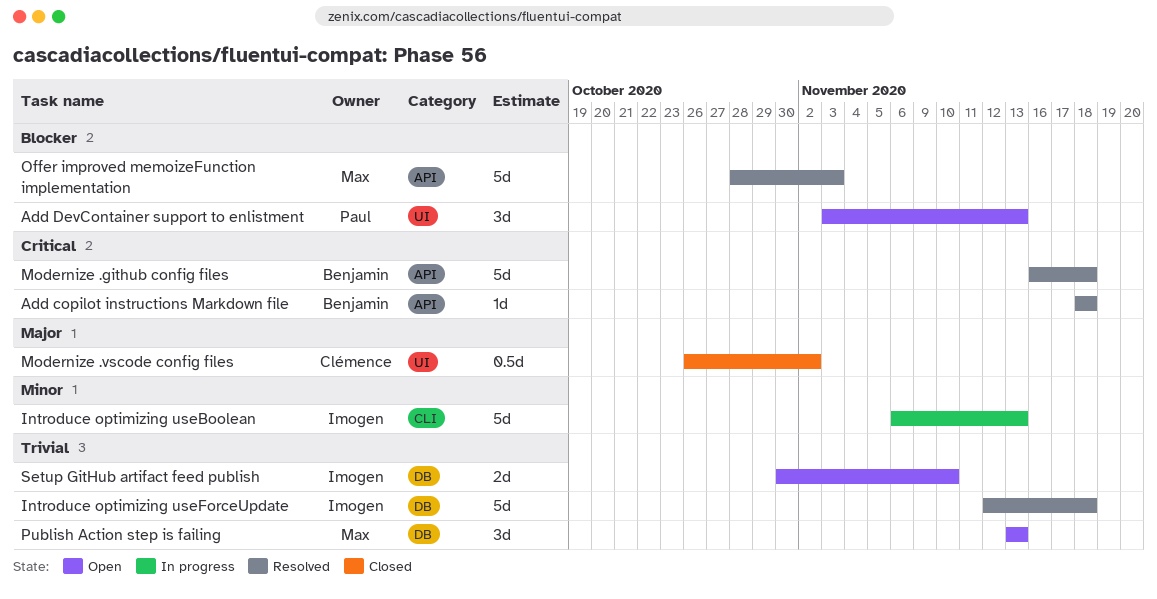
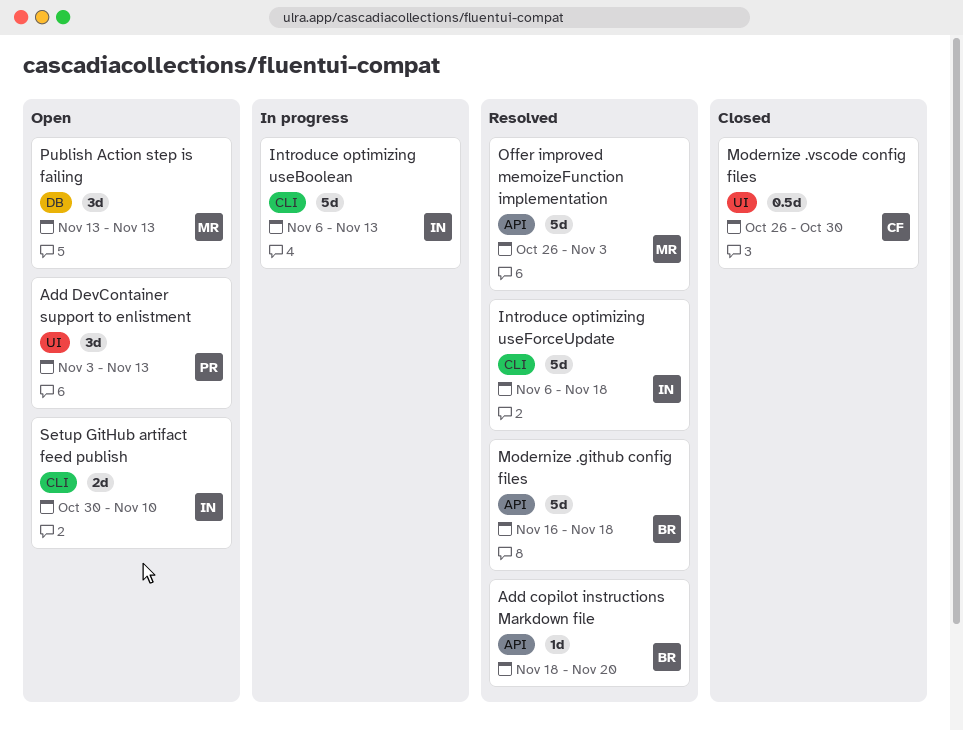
Add copilot instructions Markdown file, due: Nov 18 -> Nov 20
Introduce optimizing useForceUpdate, label: DB -> CLI
Introduce optimizing useForceUpdate, start: Nov 12 -> Nov 6
Modernize .vscode config files, due: Nov 2 -> Oct 30
Offer improved memoizeFunction implementation, start: Oct 28 -> Oct 26
Setup GitHub artifact feed publish, label: DB -> CLI

